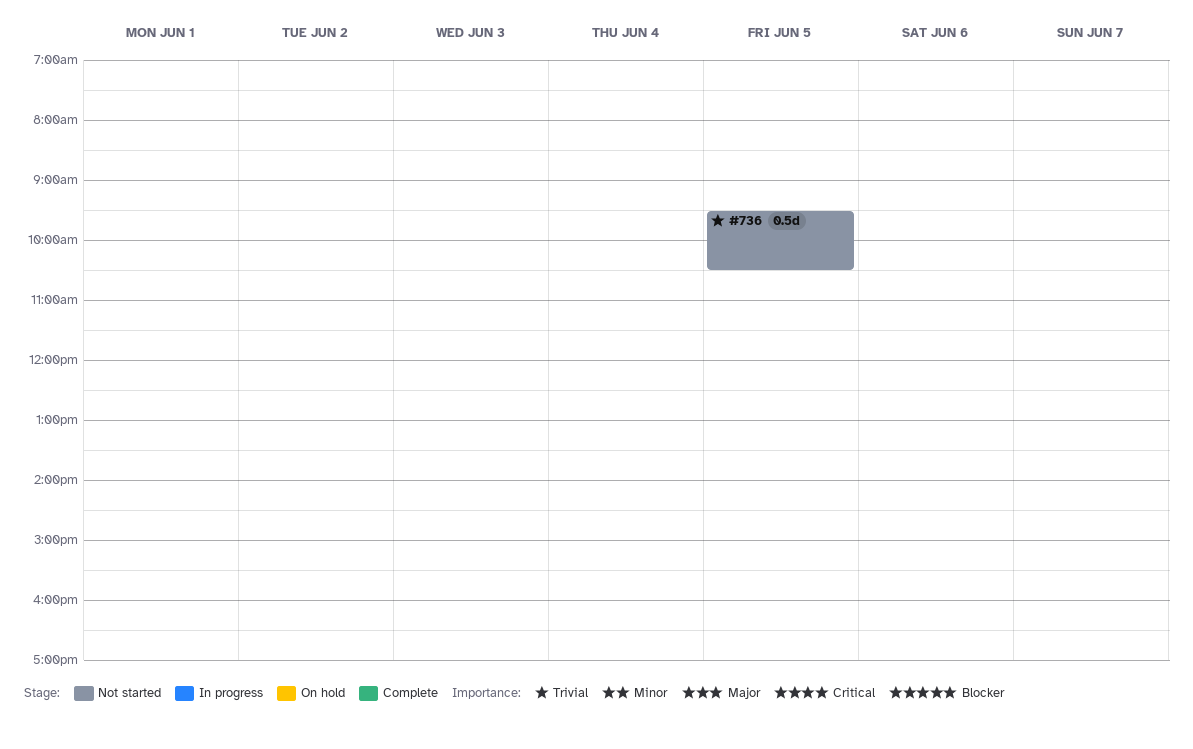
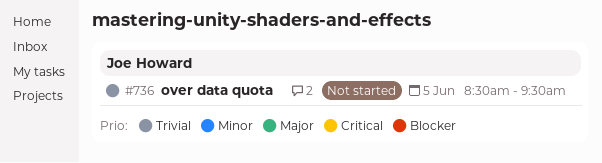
#736, begins: 09:30 -> 08:30
#736, ends: 10:30 -> 09:30

